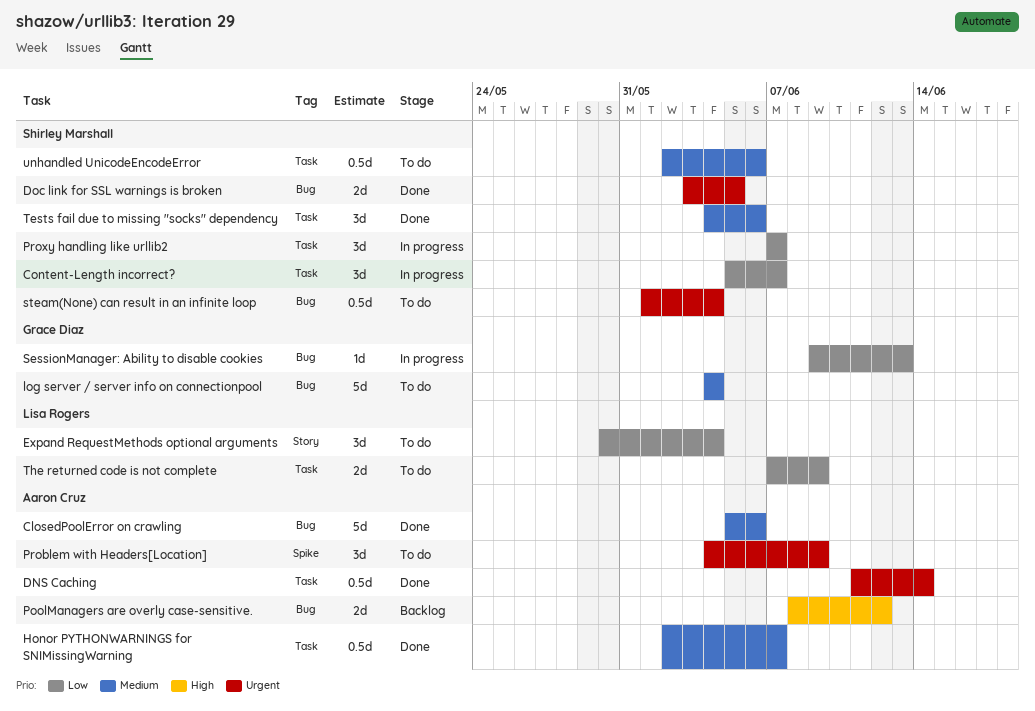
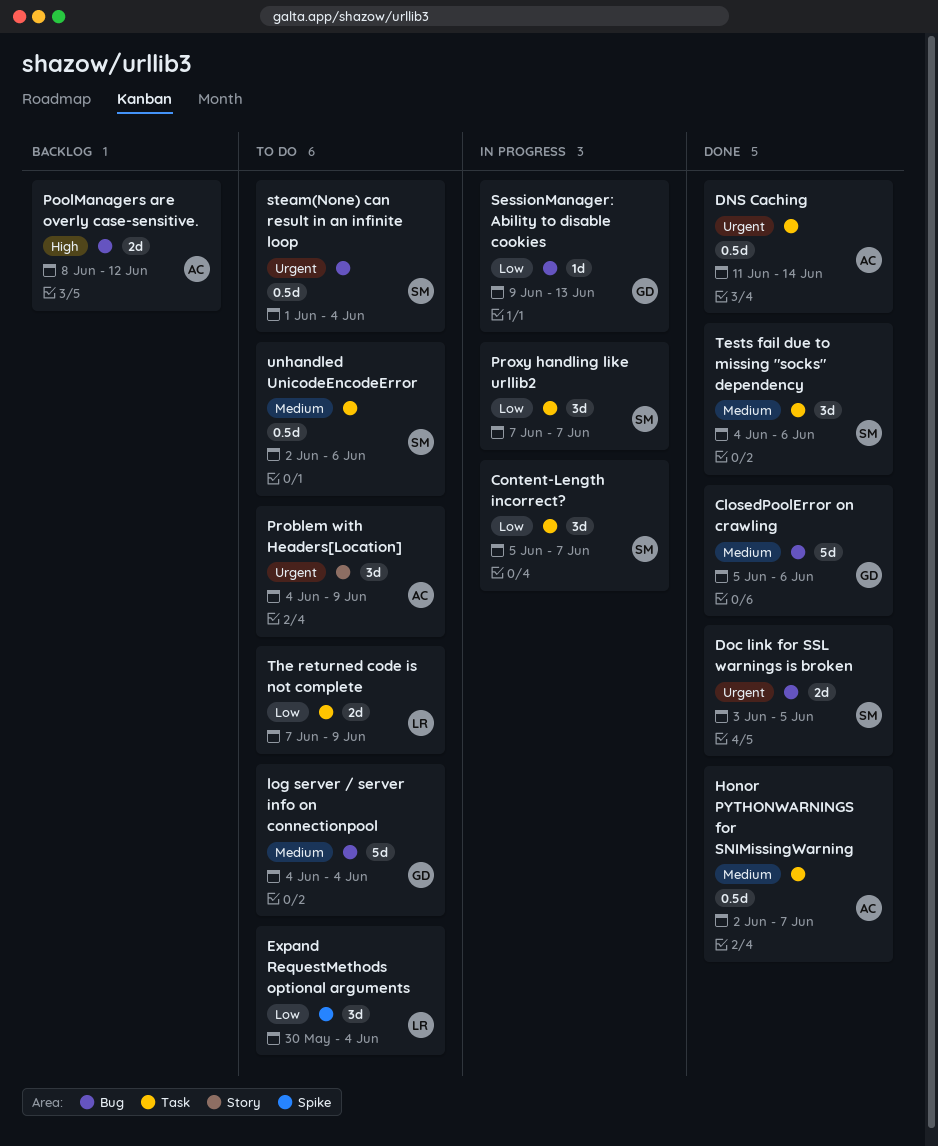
ClosedPoolError on crawling, owner: Aaron Cruz -> Grace Diaz
Expand RequestMethods optional arguments, label: Story -> Spike
Problem with Headers[Location], label: Spike -> Story

